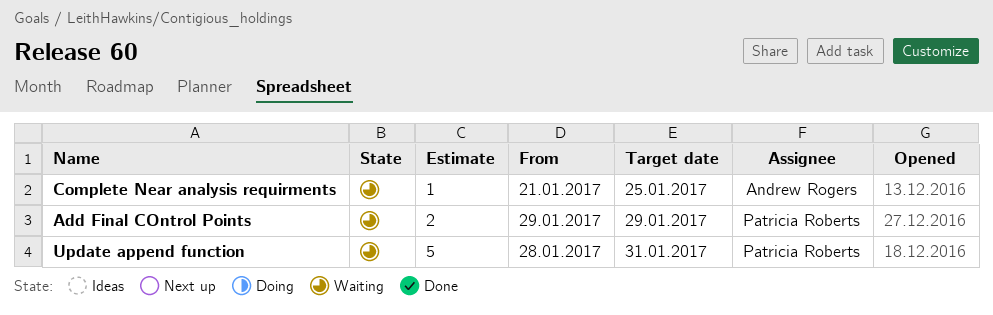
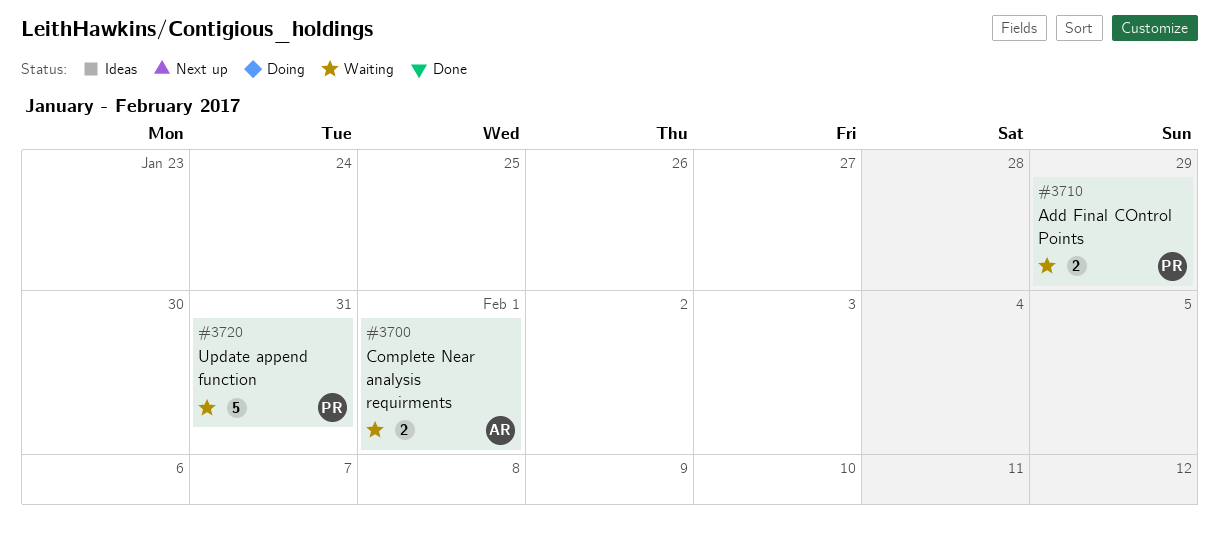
Complete Near analysis requirments, estimate: 1 -> 2
Complete Near analysis requirments, due: Jan 25 -> Feb 1

